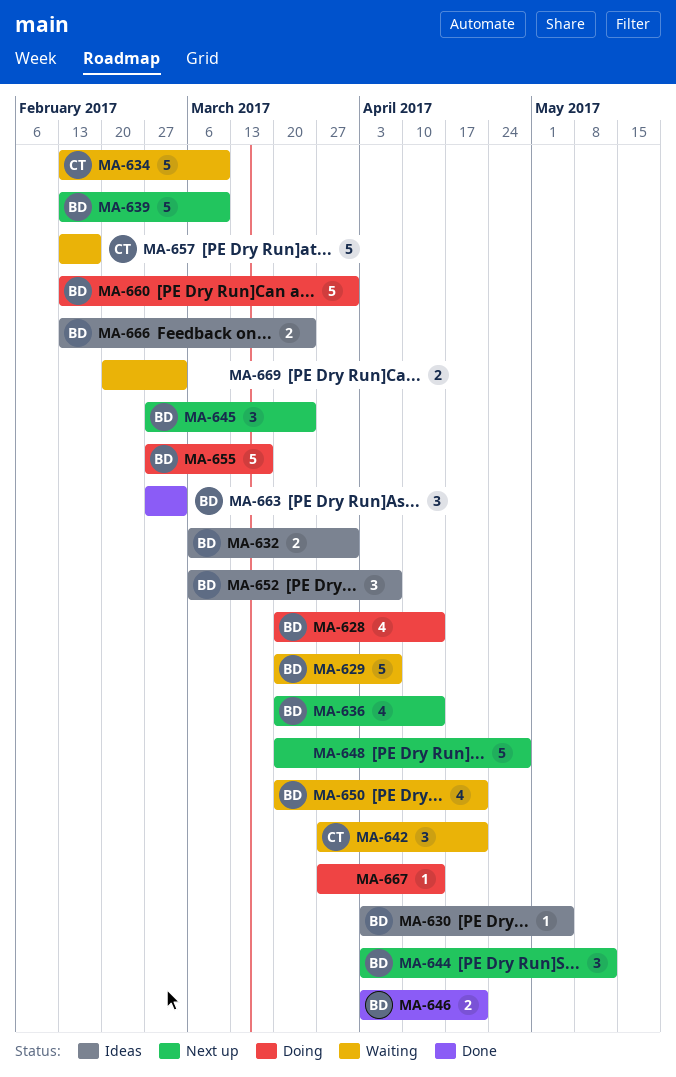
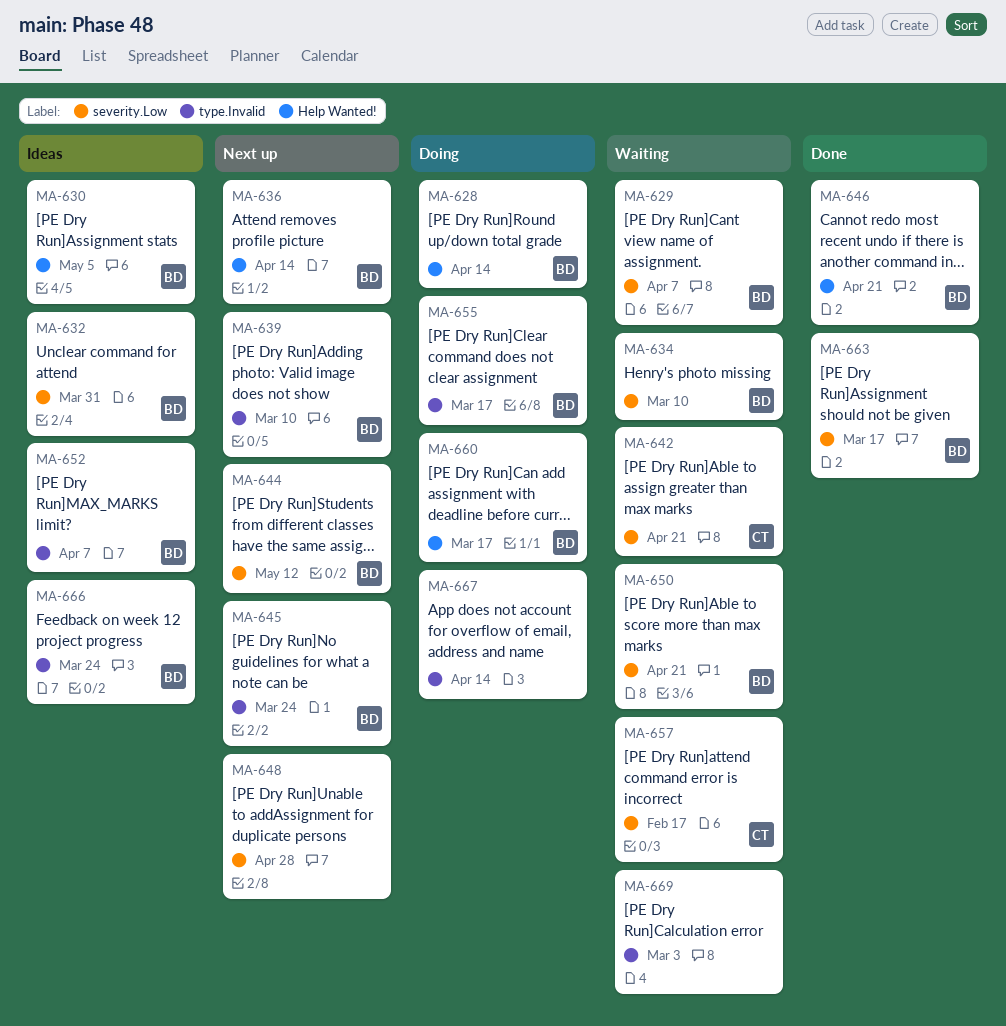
MA-634, owner: CT -> BD
MA-660, due: Mar 31 -> Mar 17
MA-663, due: Mar 3 -> Mar 17

